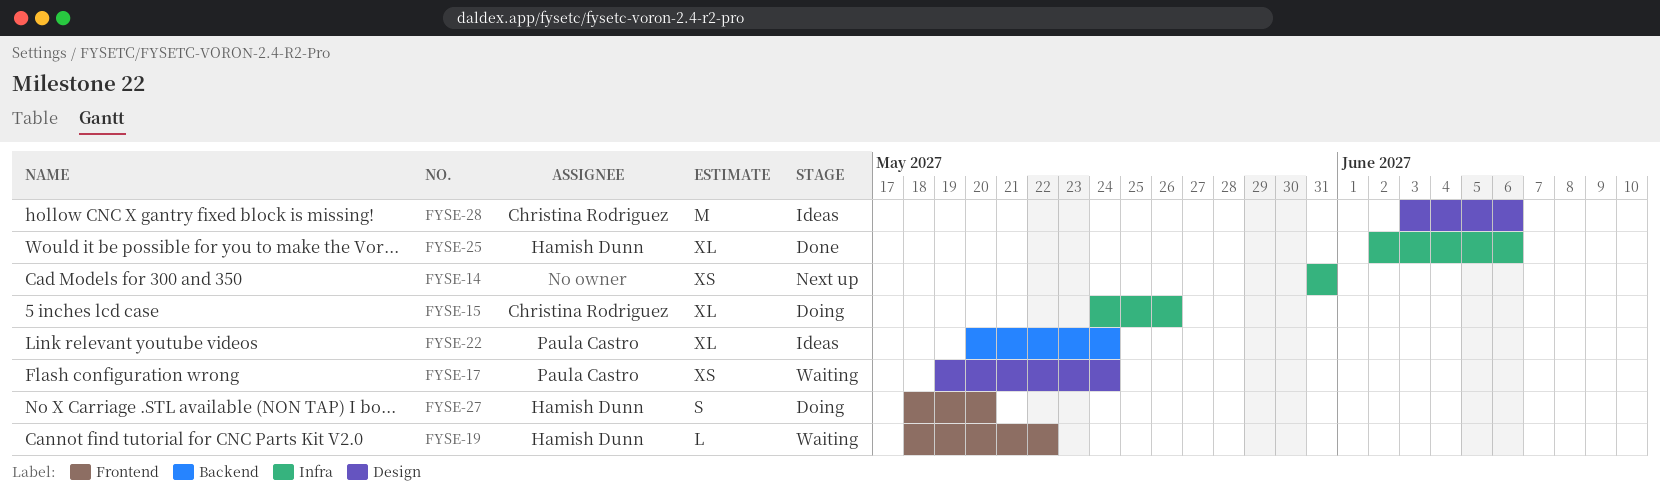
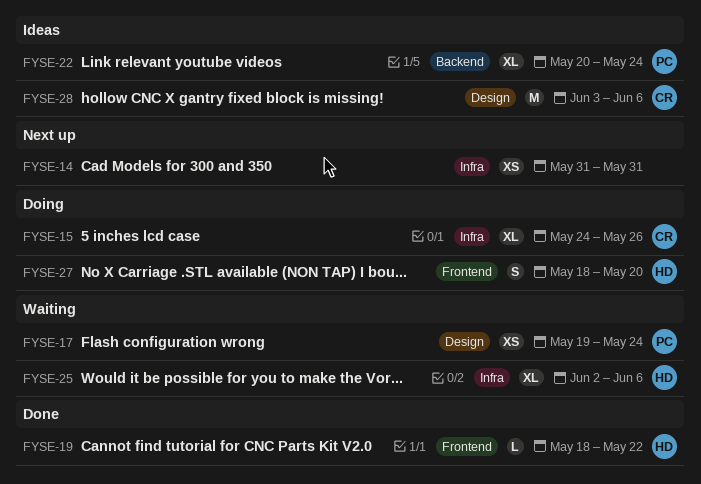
FYSE-19, status: Waiting -> Done
FYSE-25, status: Done -> Waiting

